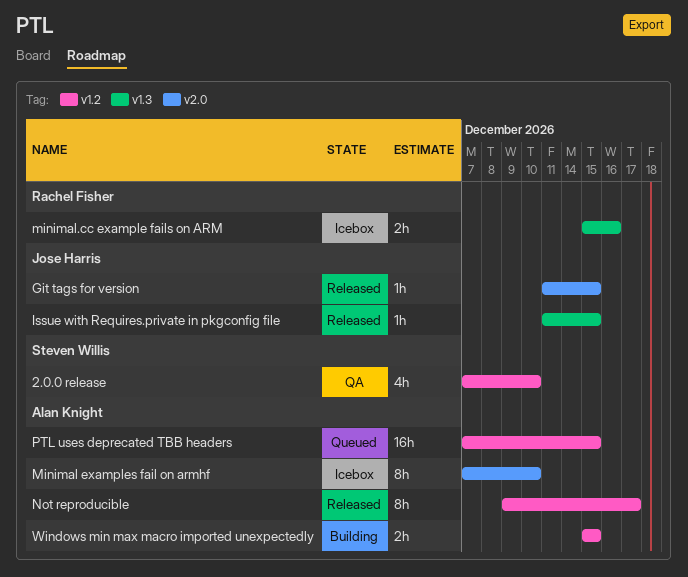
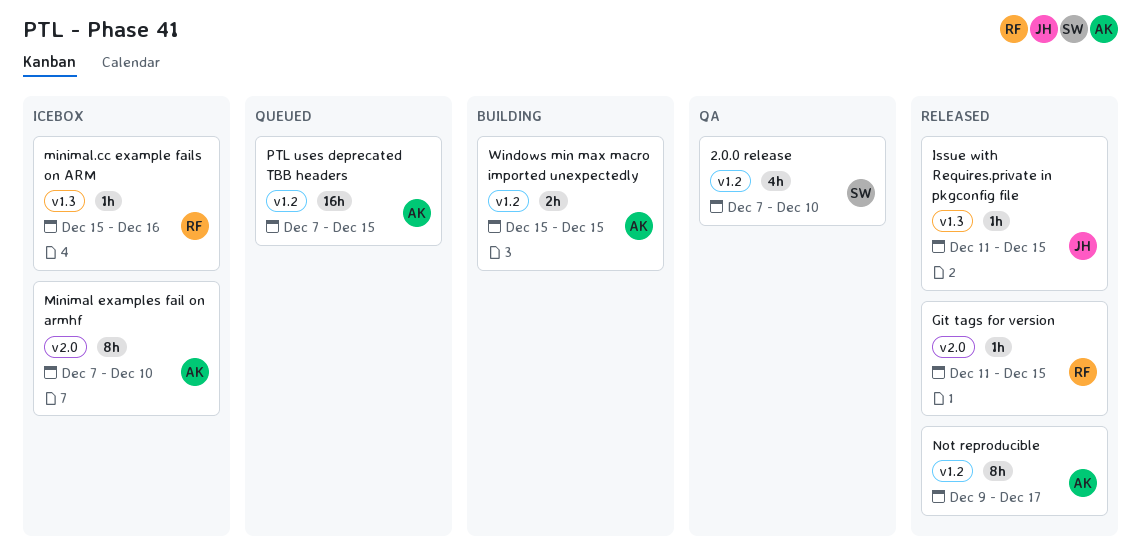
Git tags for version, owner: Jose Harris -> Rachel Fisher
minimal.cc example fails on ARM, estimate: 2h -> 1h

